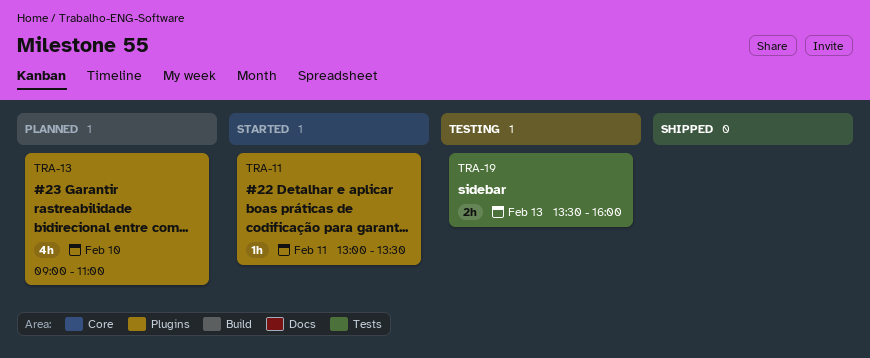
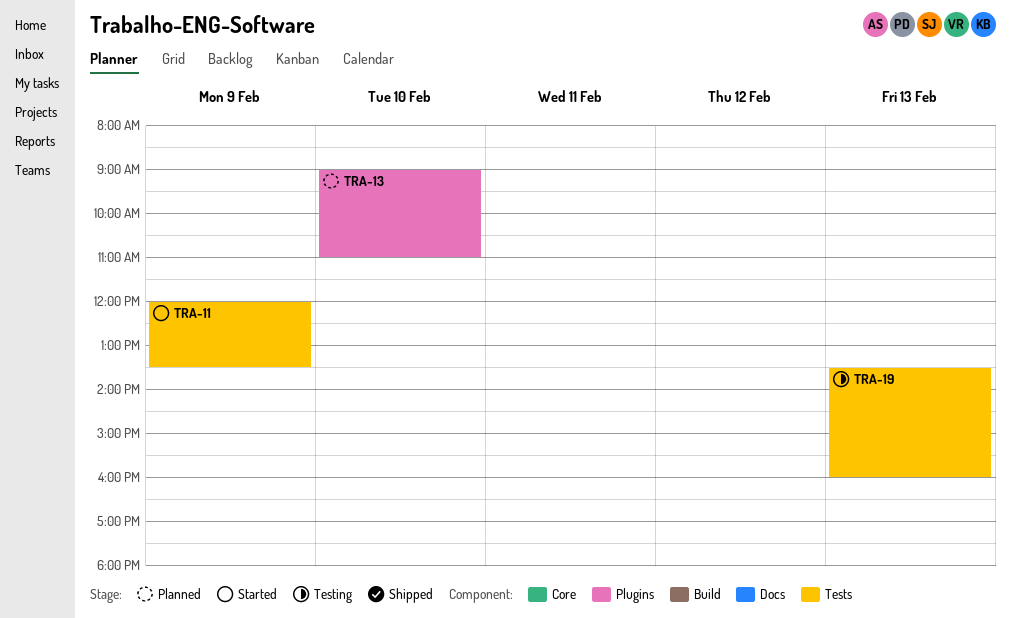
TRA-11, label: Plugins -> Tests
TRA-11, day: Feb 11 -> Feb 9
TRA-11, begins: 13:00 -> 12:00

